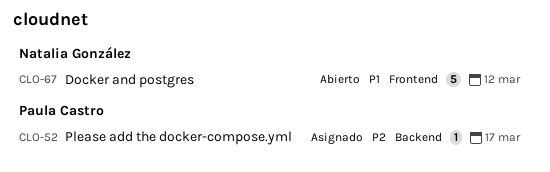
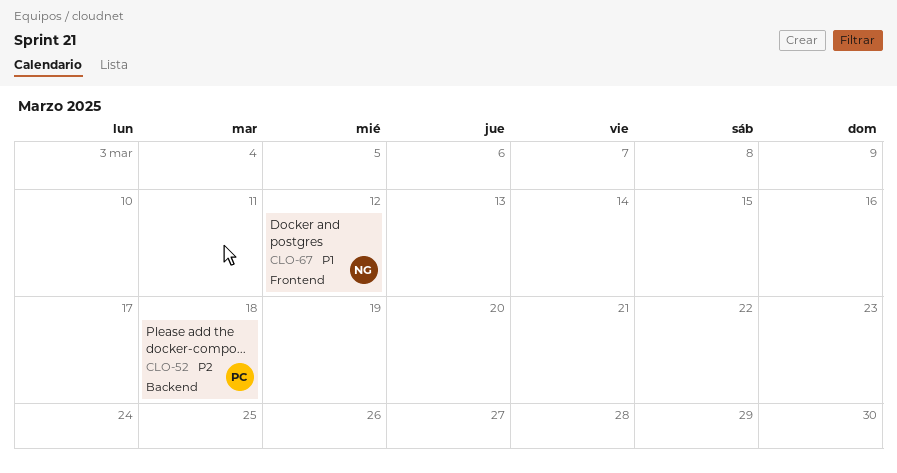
CLO-52, due: Mar 17 -> Mar 18

